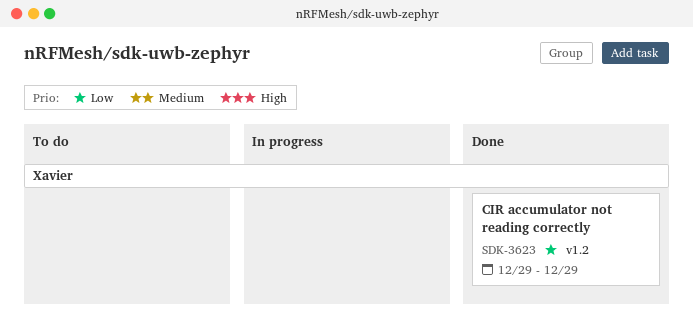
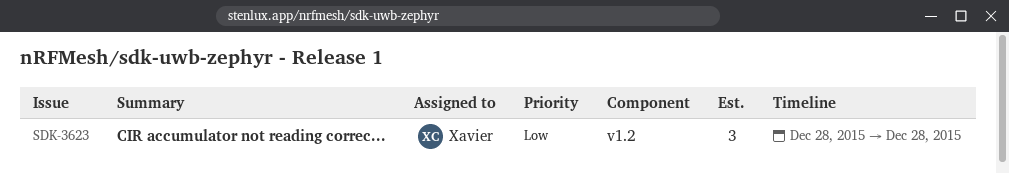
SDK-3623, start: Dec 29 -> Dec 28
SDK-3623, due: Dec 29 -> Dec 28

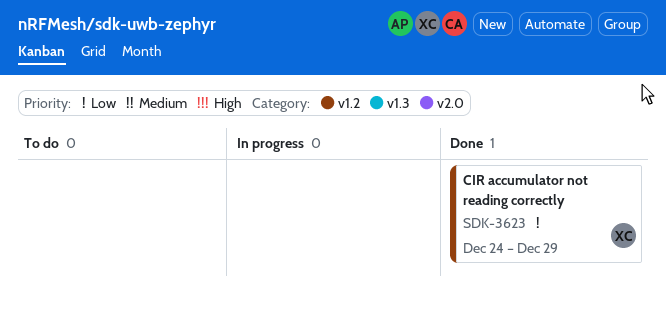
SDK-3623, start: Dec 28 -> Dec 24
SDK-3623, due: Dec 28 -> Dec 29

